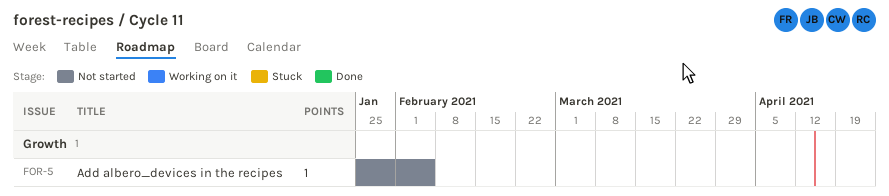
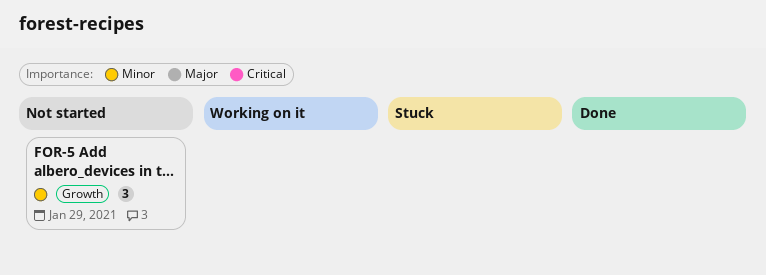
FOR-5, estimate: 1 -> 3
FOR-5, due: Feb 5 -> Jan 29

